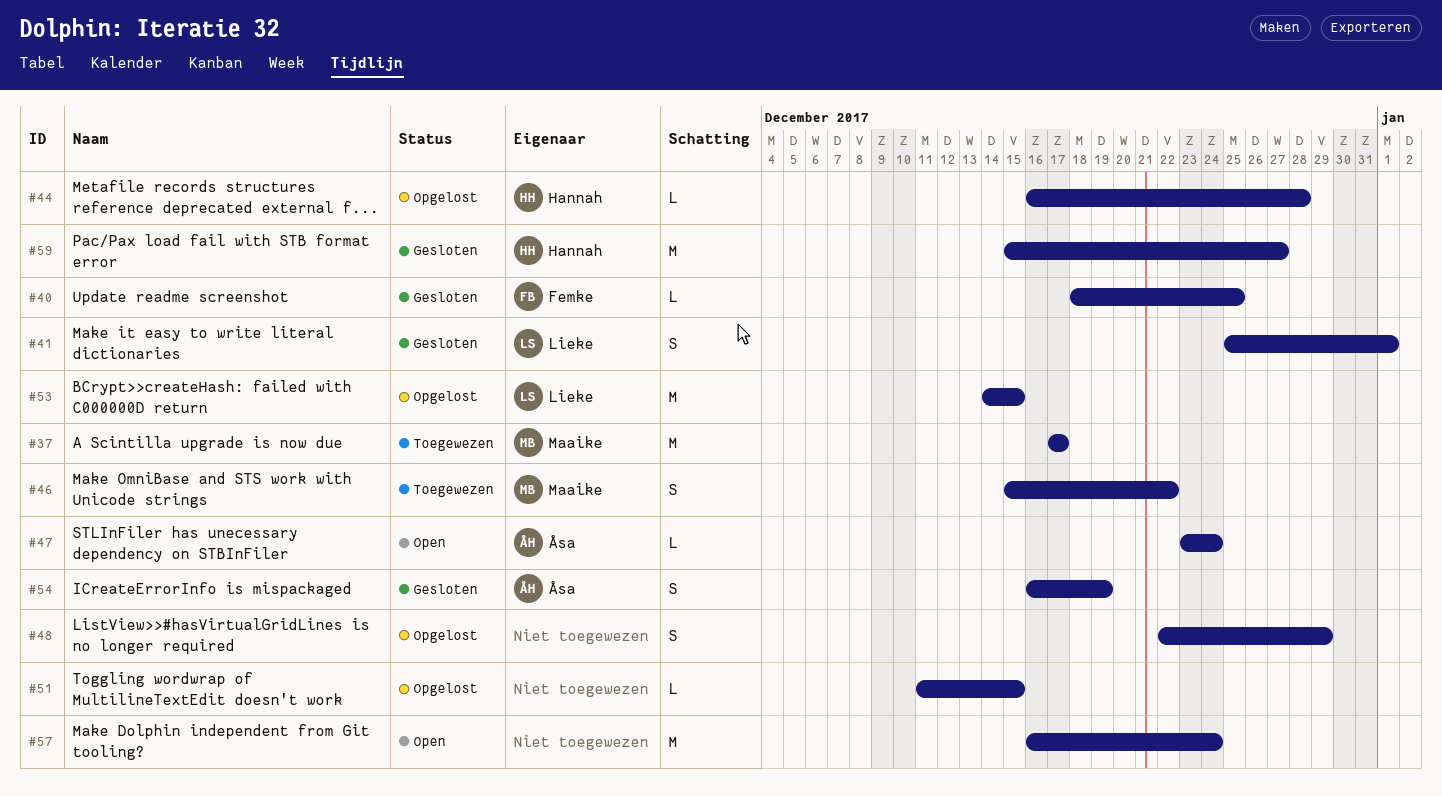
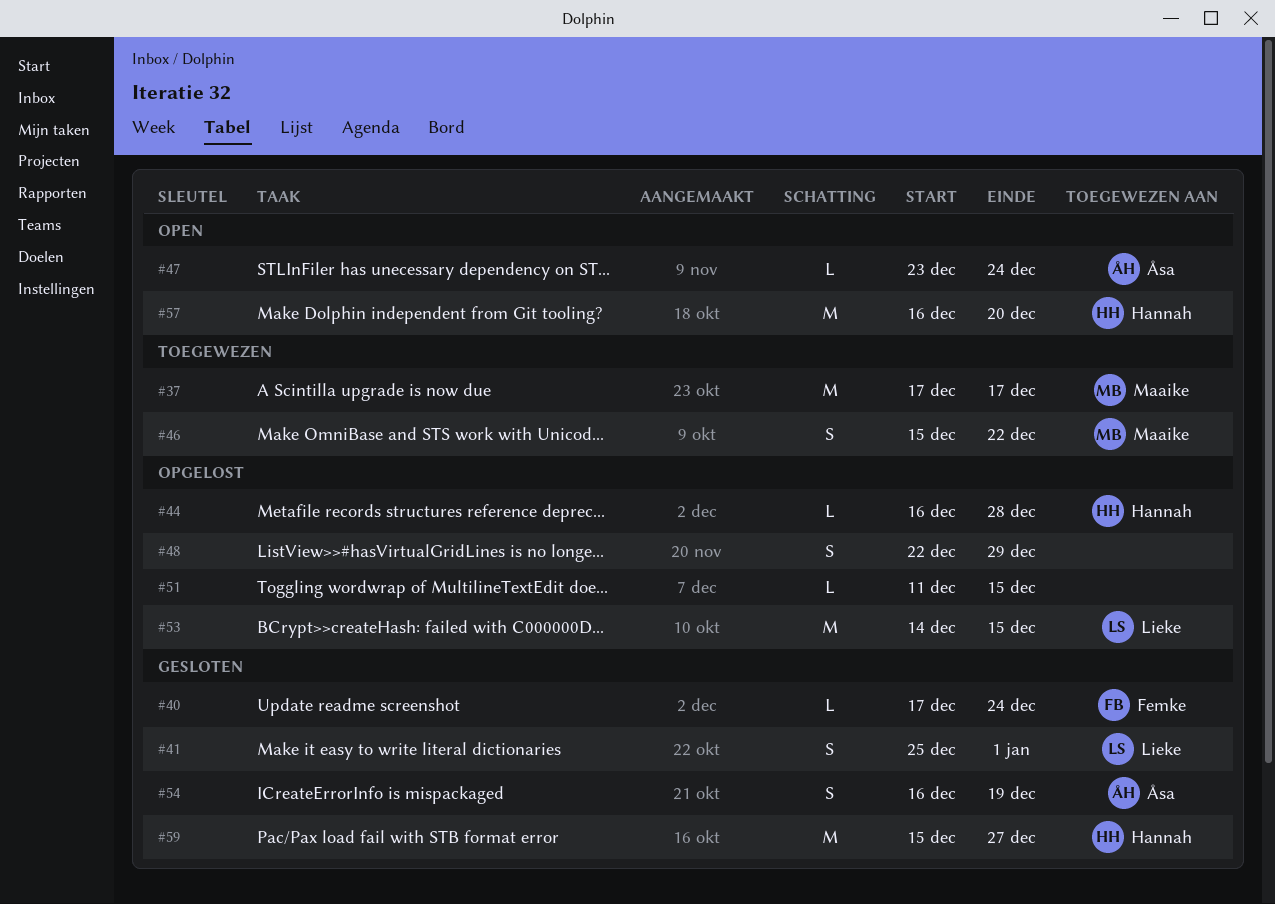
#40, start: Dec 18 -> Dec 17
#40, due: Dec 25 -> Dec 24
#57, owner: none -> Hannah
#57, due: Dec 24 -> Dec 20

